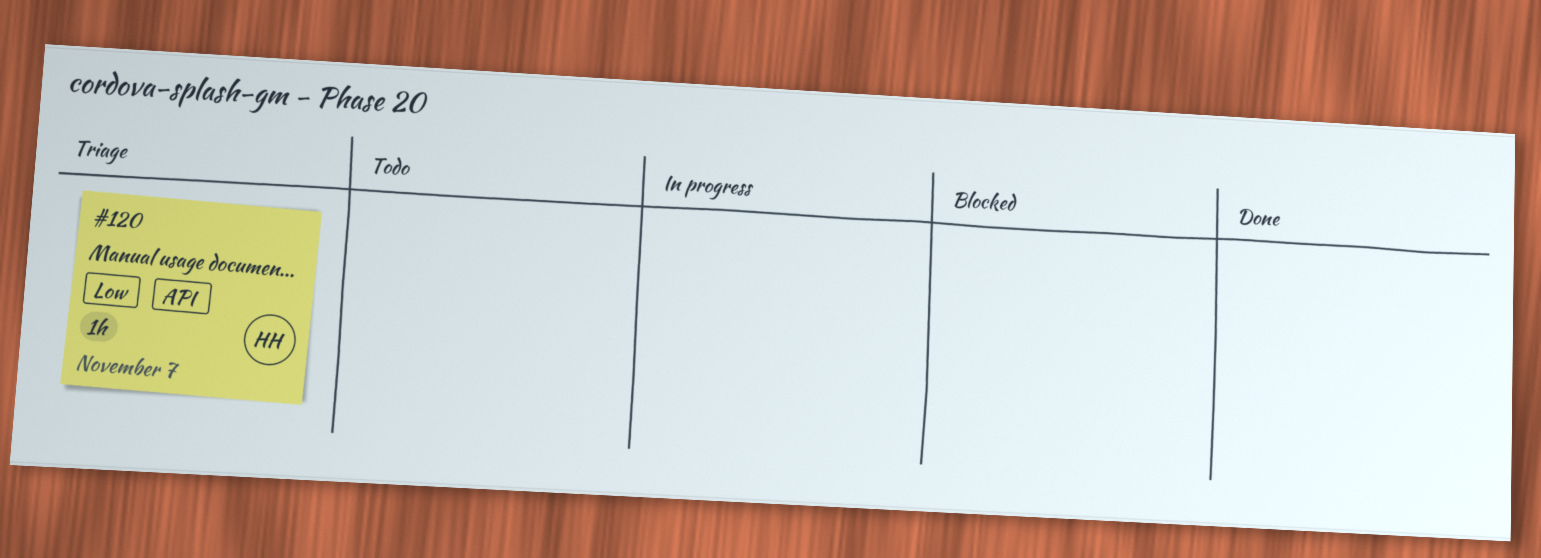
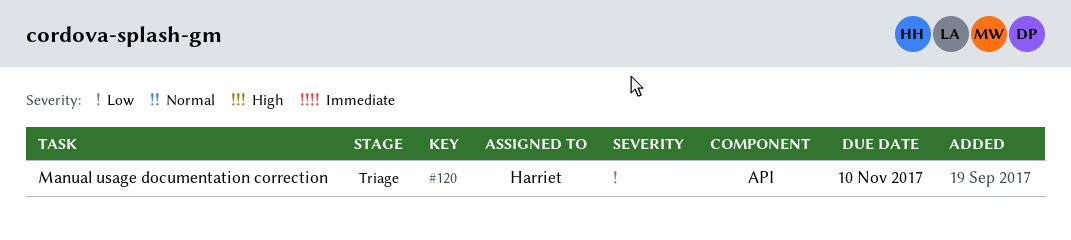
#120, due: Nov 7 -> Nov 10

